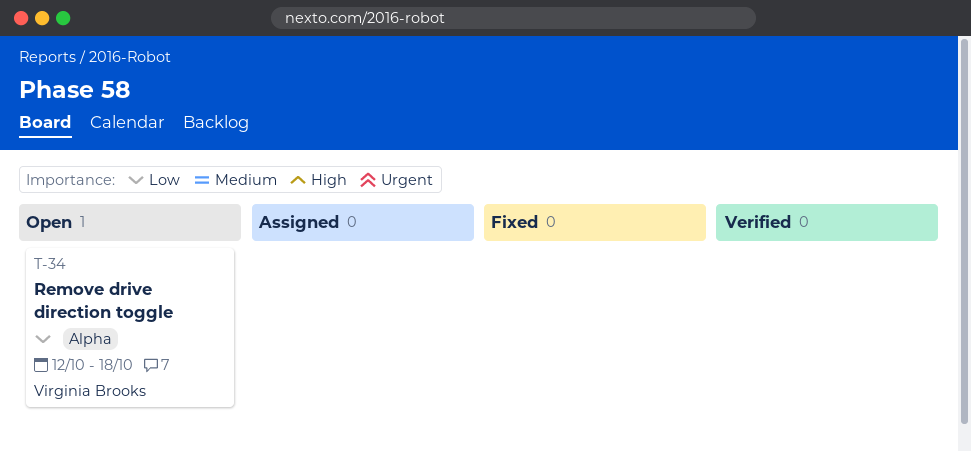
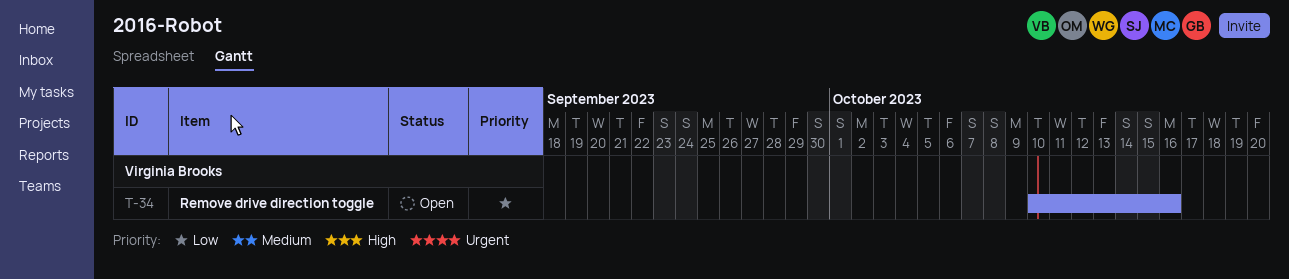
T-34, start: Oct 12 -> Oct 10
T-34, due: Oct 18 -> Oct 16

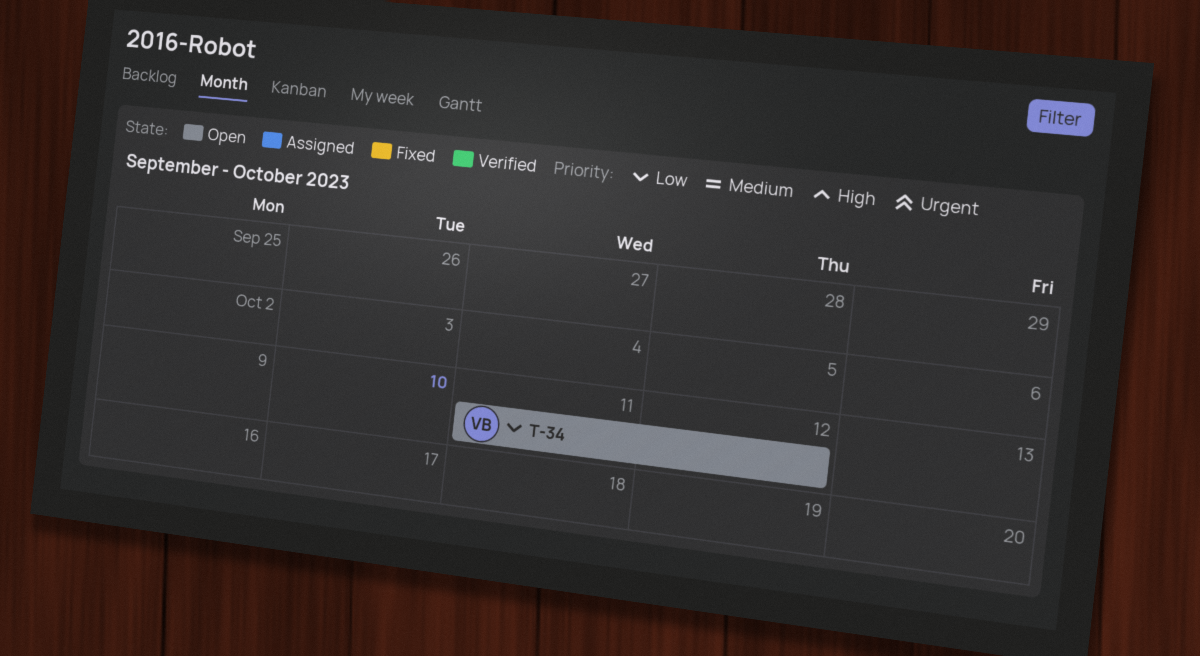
T-34, start: Oct 10 -> Oct 11
T-34, due: Oct 16 -> Oct 12

